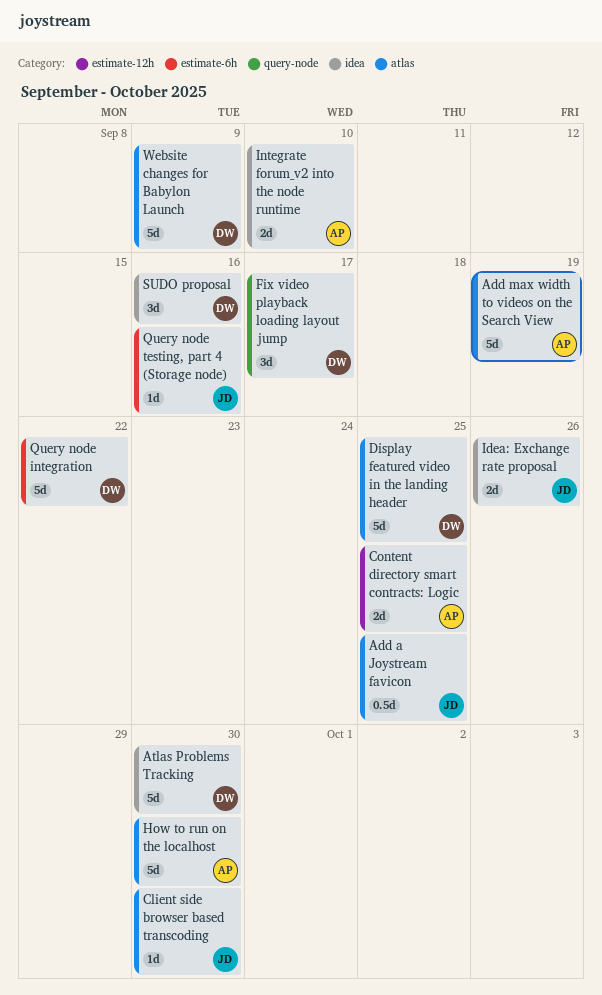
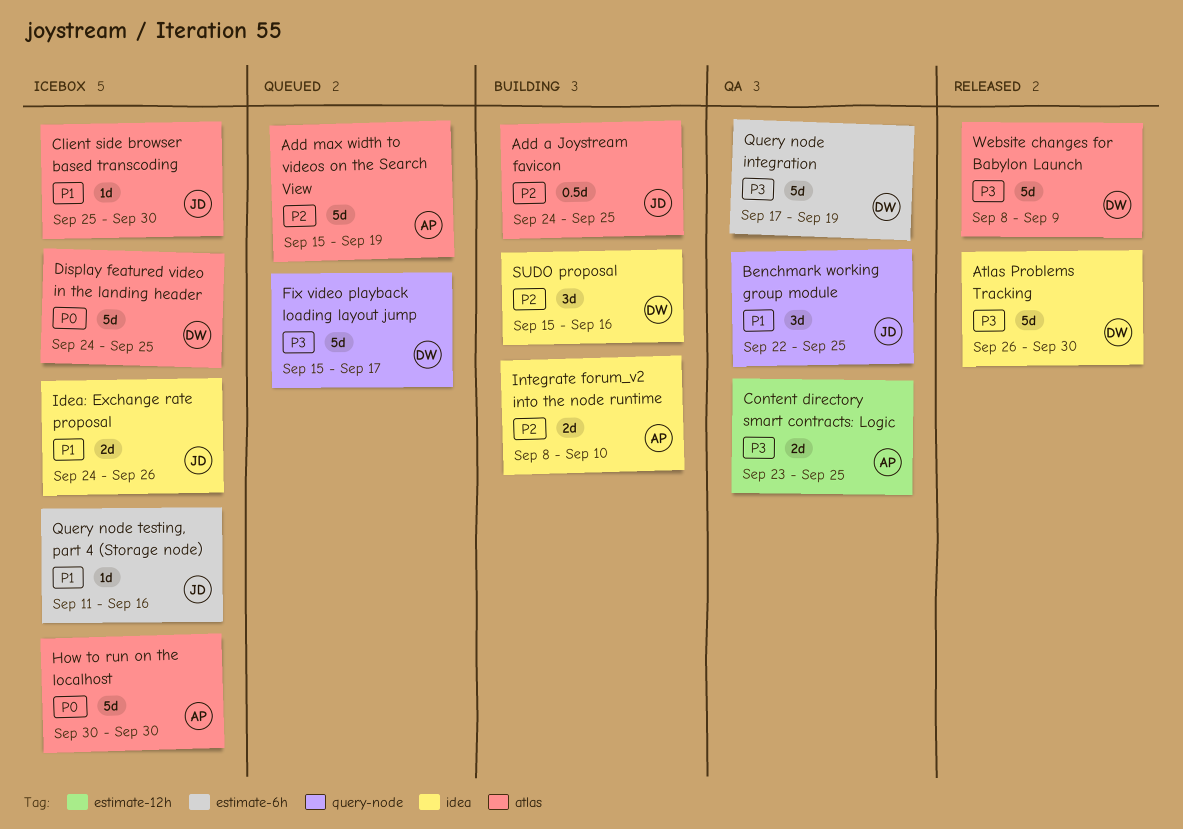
Benchmark working group module: none -> present
Fix video playback loading layout jump, estimate: 3d -> 5d
Query node integration, due: Sep 22 -> Sep 19

